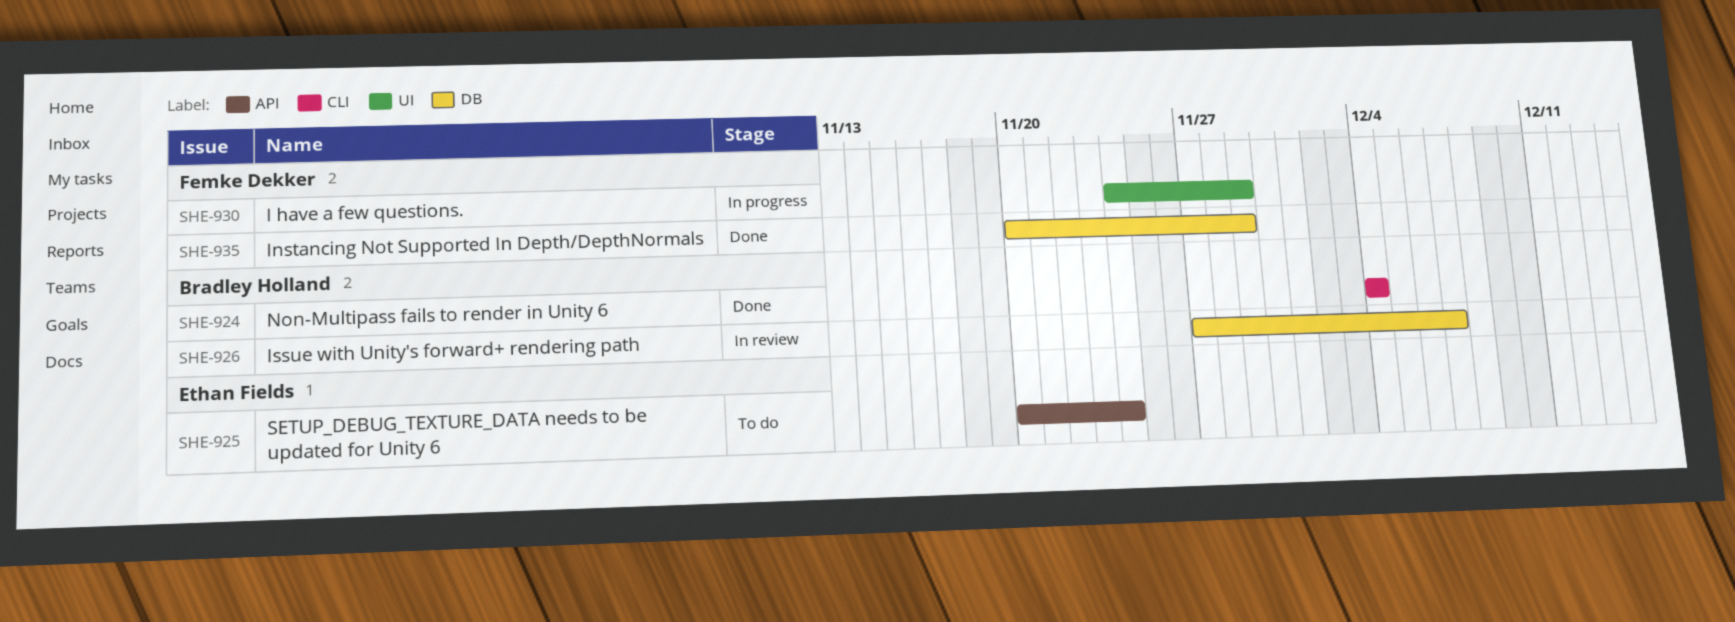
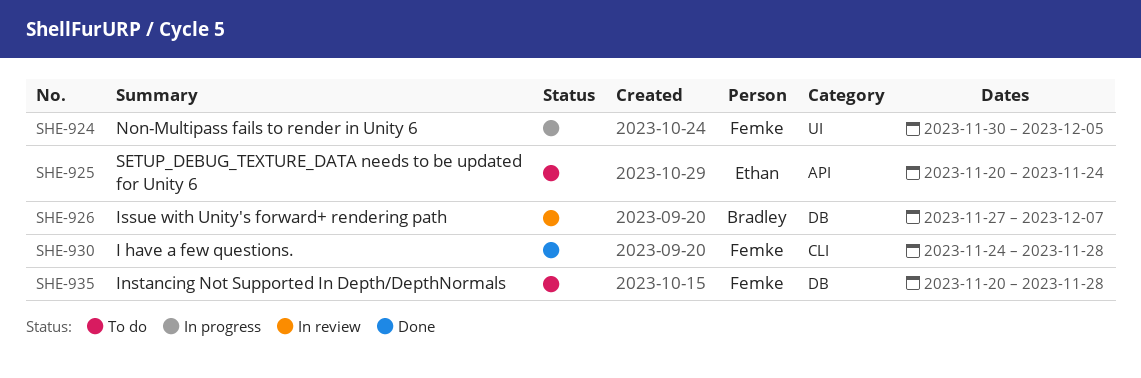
SHE-924, status: Done -> In progress
SHE-924, owner: Bradley Holland -> Femke Dekker
SHE-924, label: CLI -> UI
SHE-924, start: Dec 4 -> Nov 30
SHE-924, due: Dec 4 -> Dec 5
SHE-930, status: In progress -> Done
SHE-930, label: UI -> CLI
SHE-930, due: Nov 29 -> Nov 28
SHE-935, status: Done -> To do
SHE-935, due: Nov 29 -> Nov 28

